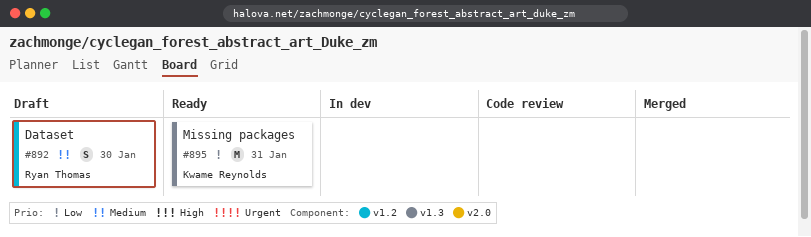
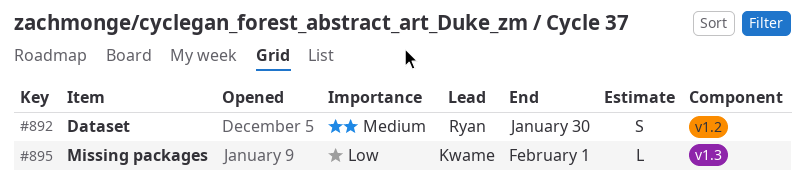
#895, estimate: M -> L
#895, due: Jan 31 -> Feb 1

